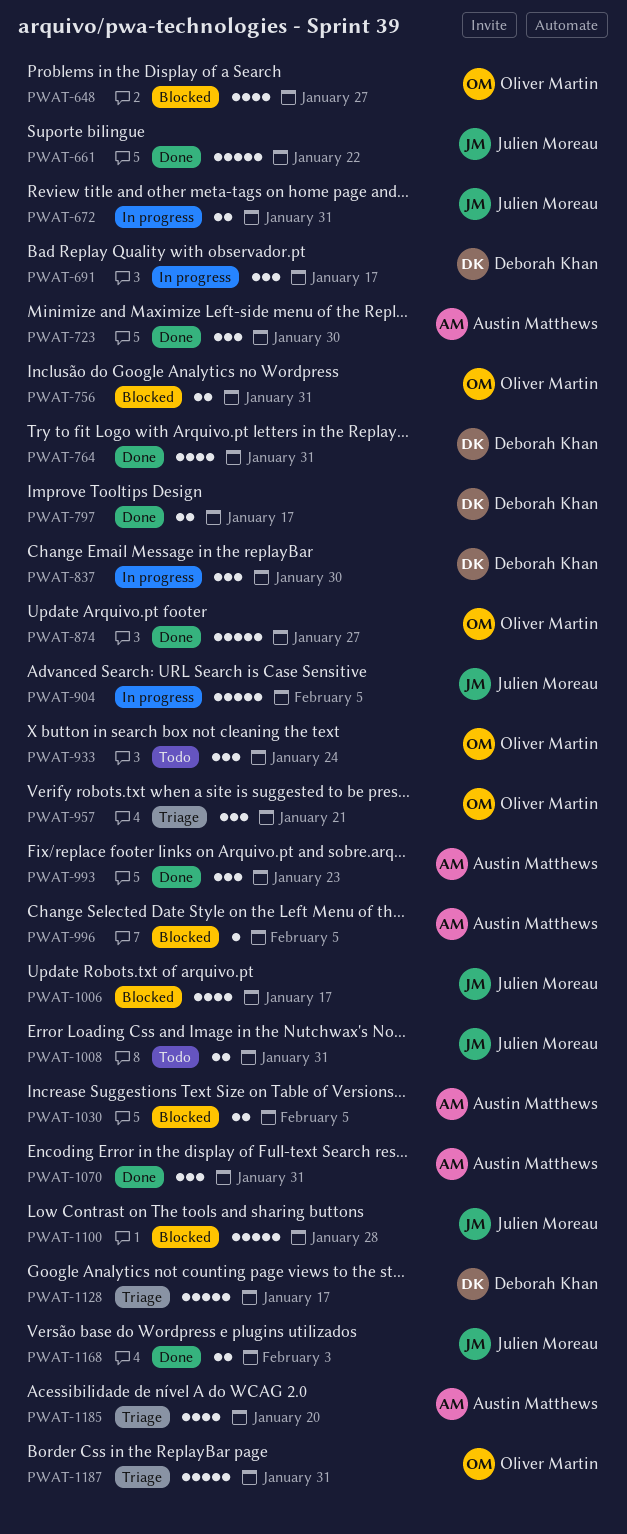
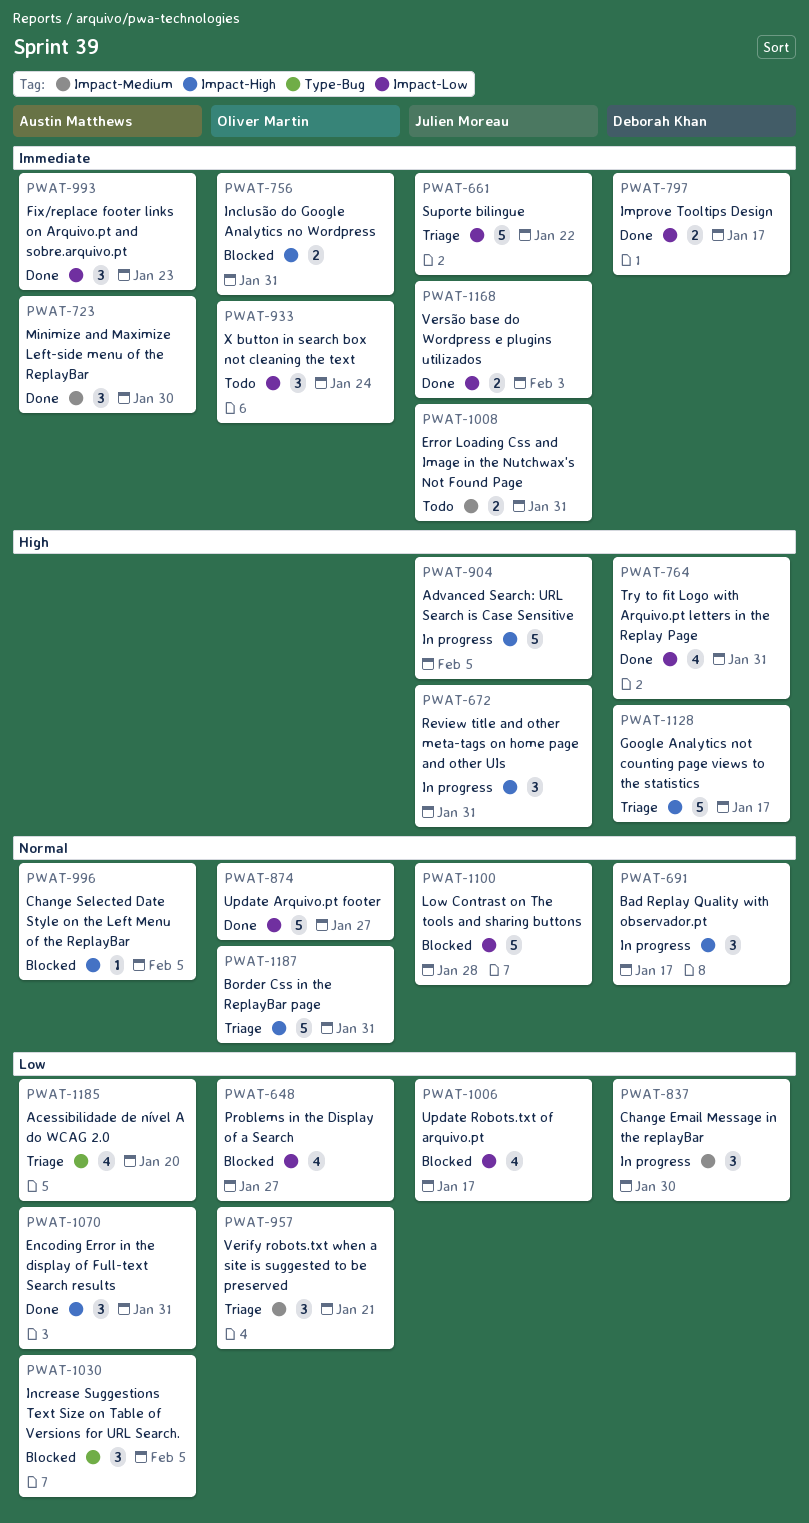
PWAT-661, status: Done -> Triage
PWAT-672, estimate: 2 -> 3
PWAT-1030, estimate: 2 -> 3

